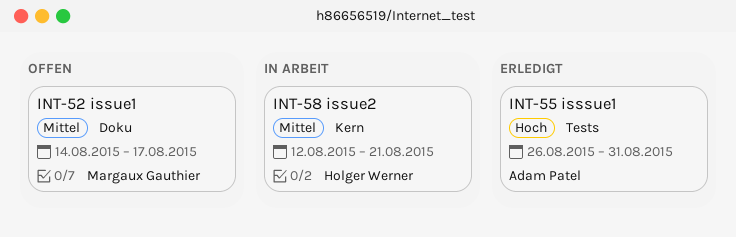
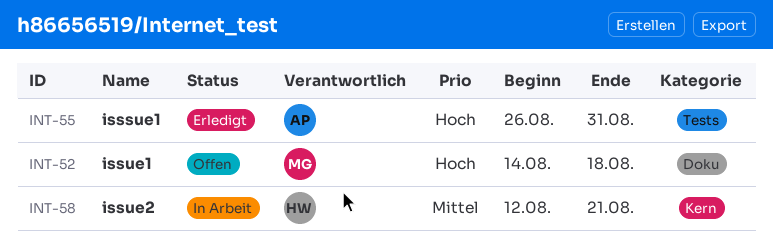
INT-52, priority: Mittel -> Hoch
INT-52, due: Aug 17 -> Aug 18

